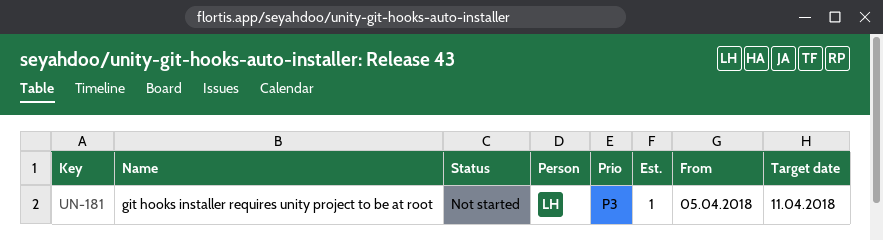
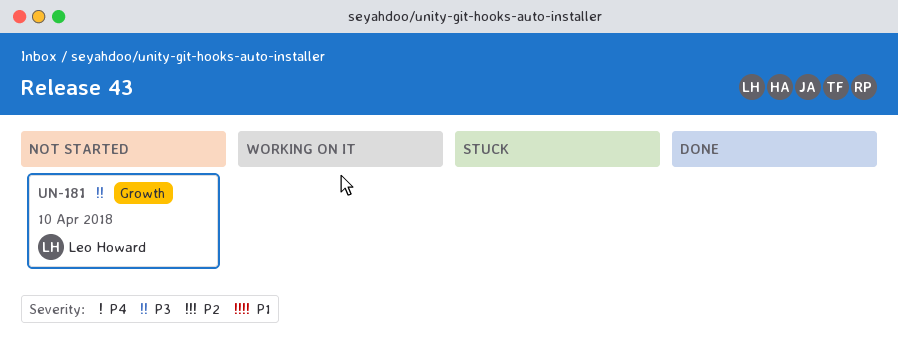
UN-181, due: Apr 11 -> Apr 10

